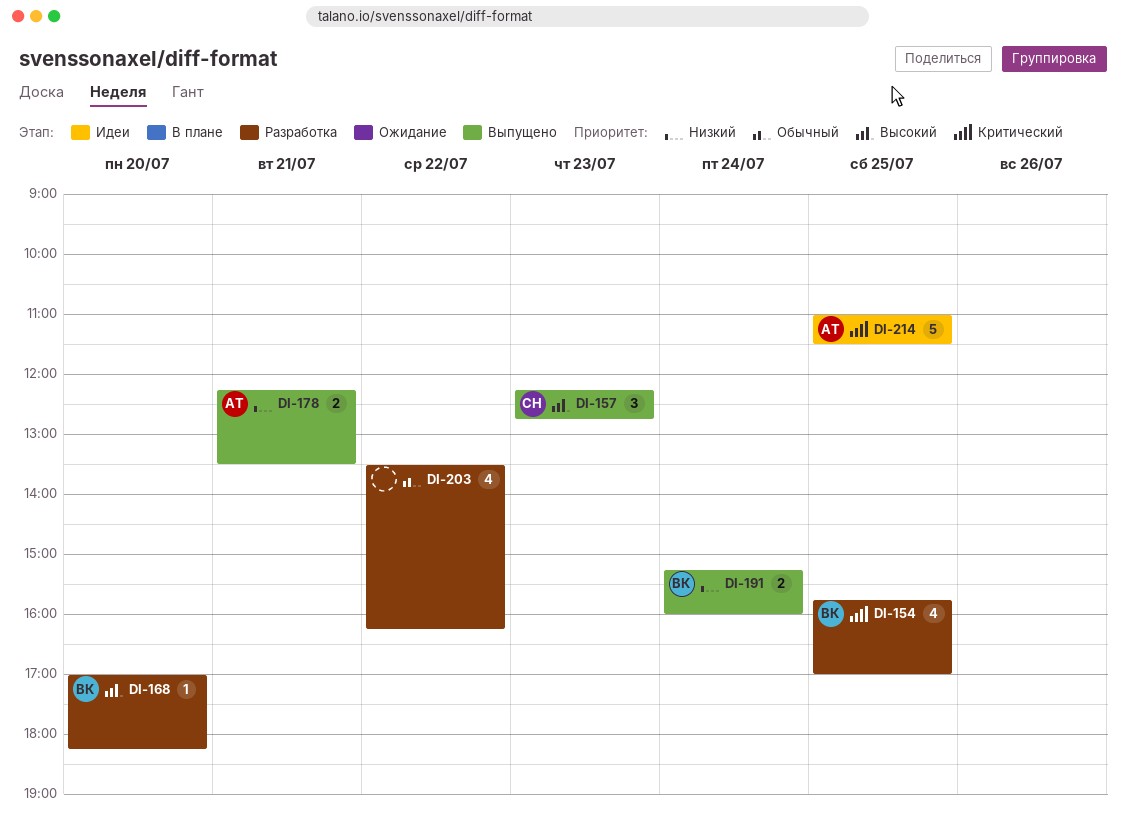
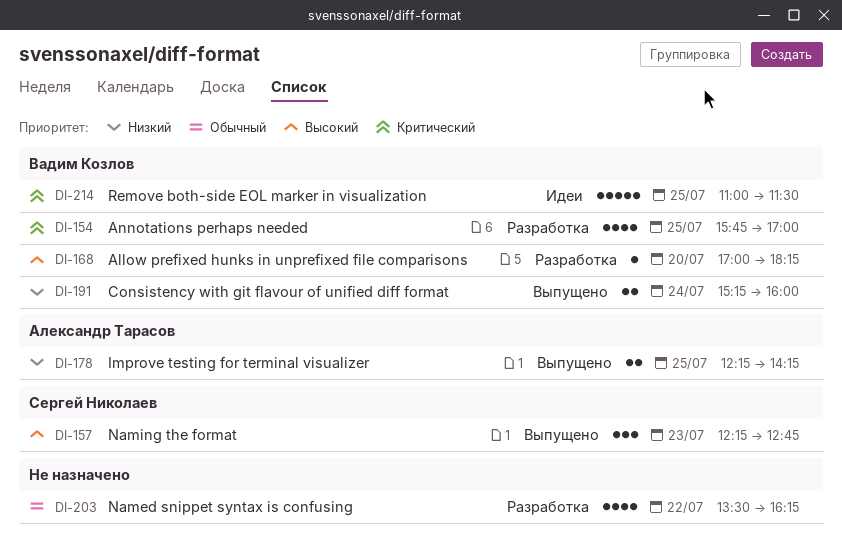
DI-178, day: Jul 21 -> Jul 25
DI-178, ends: 13:30 -> 14:15
DI-214, owner: Александр Тарасов -> Вадим Козлов

